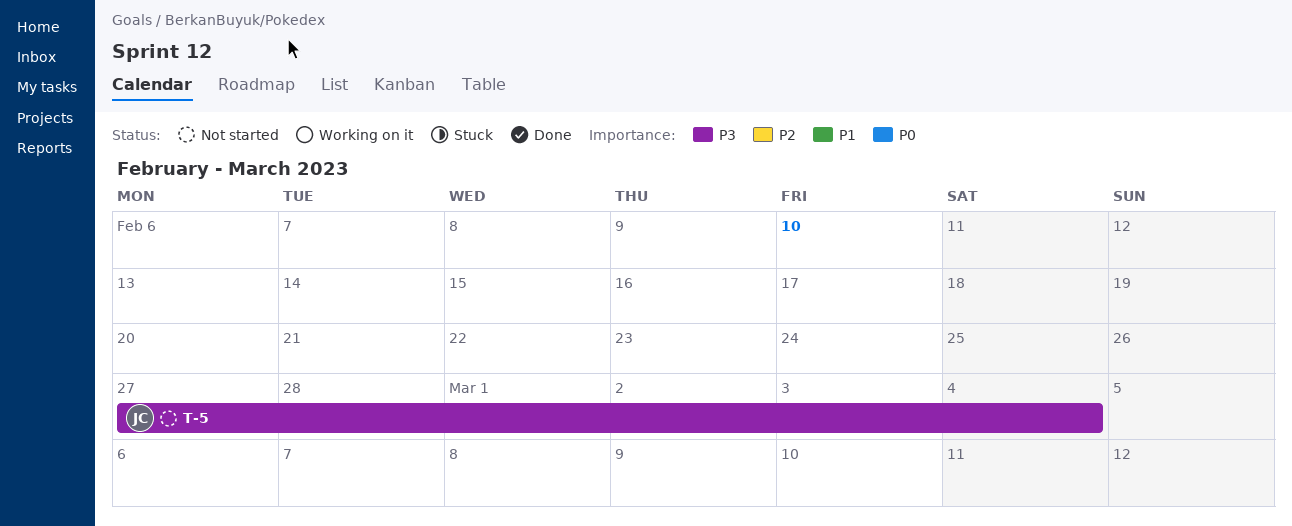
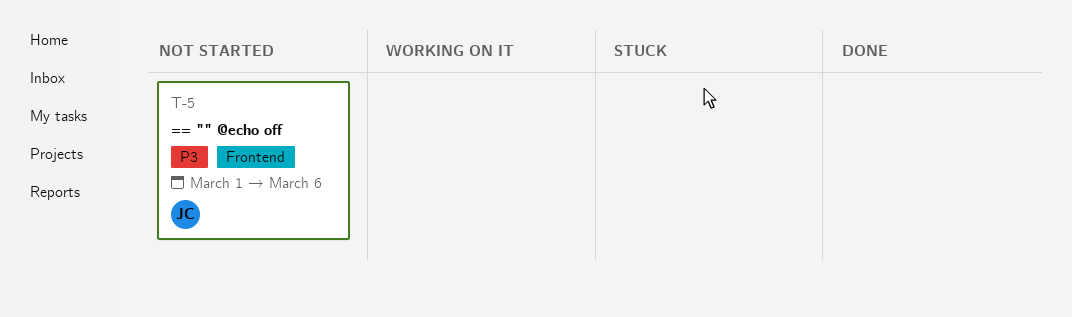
T-5, start: Feb 27 -> Mar 1
T-5, due: Mar 4 -> Mar 6

